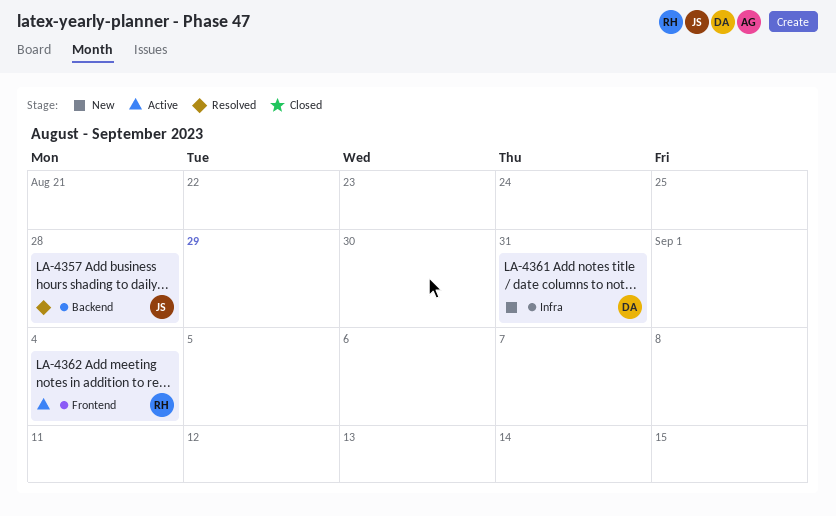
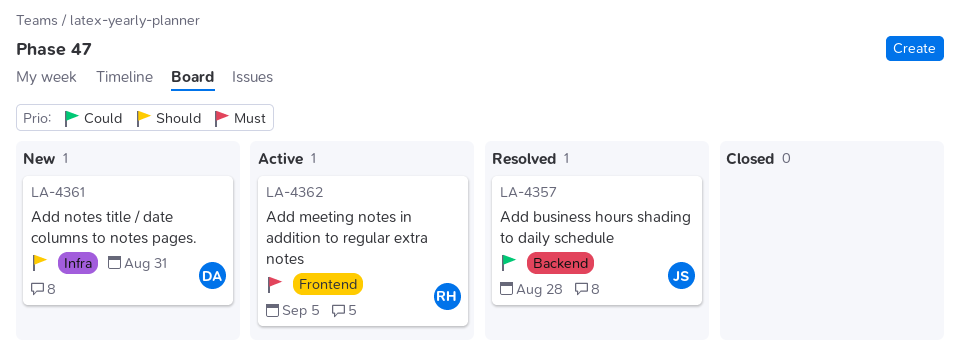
LA-4362, due: Sep 4 -> Sep 5

